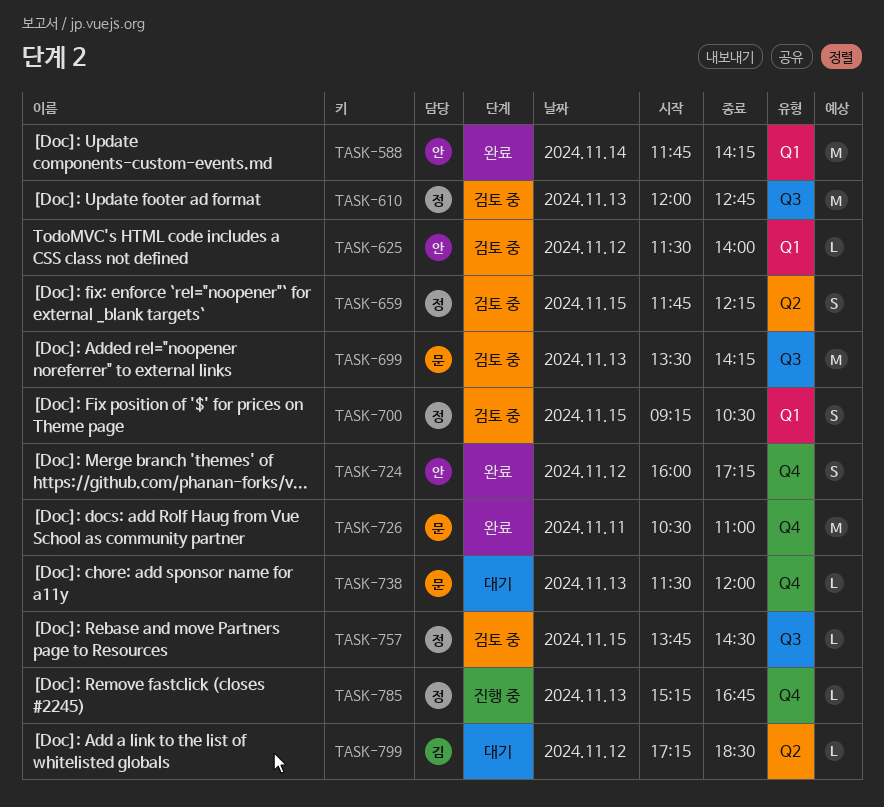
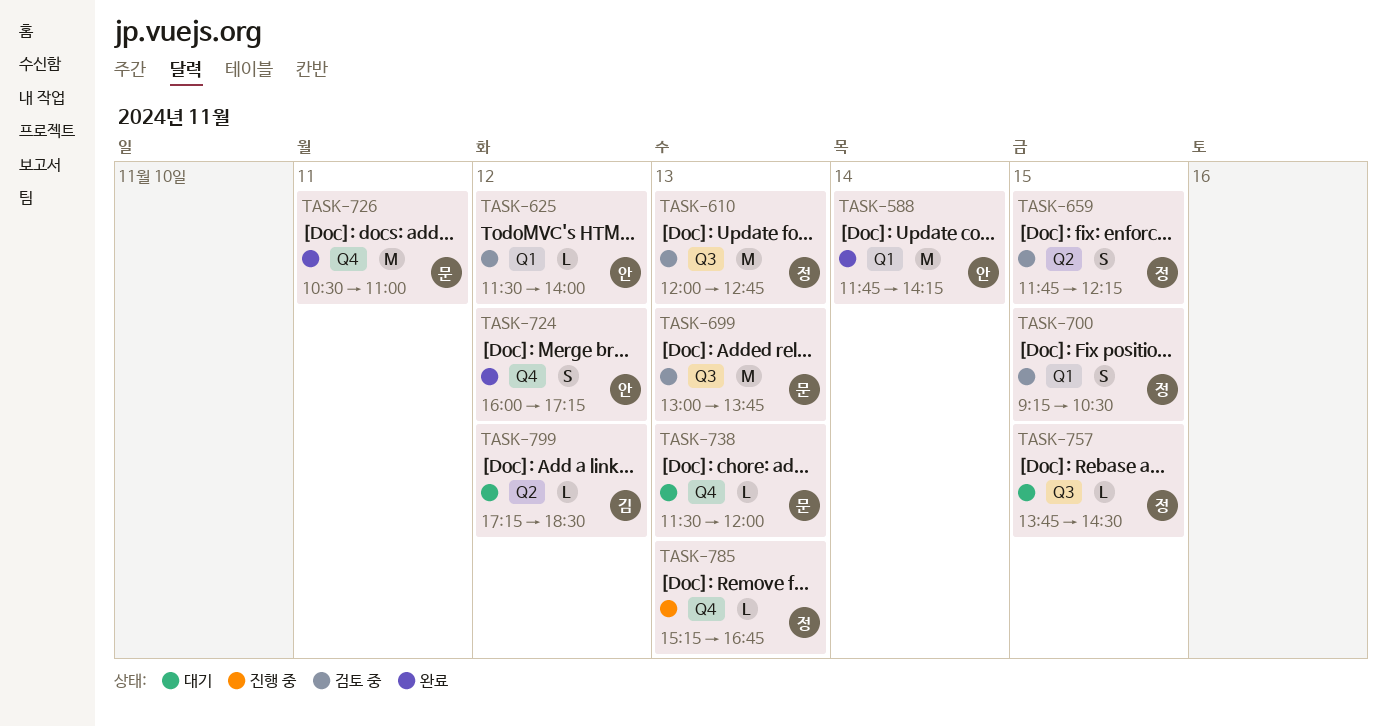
TASK-699, begins: 13:30 -> 13:00
TASK-699, ends: 14:15 -> 13:45
TASK-757, status: 검토 중 -> 대기

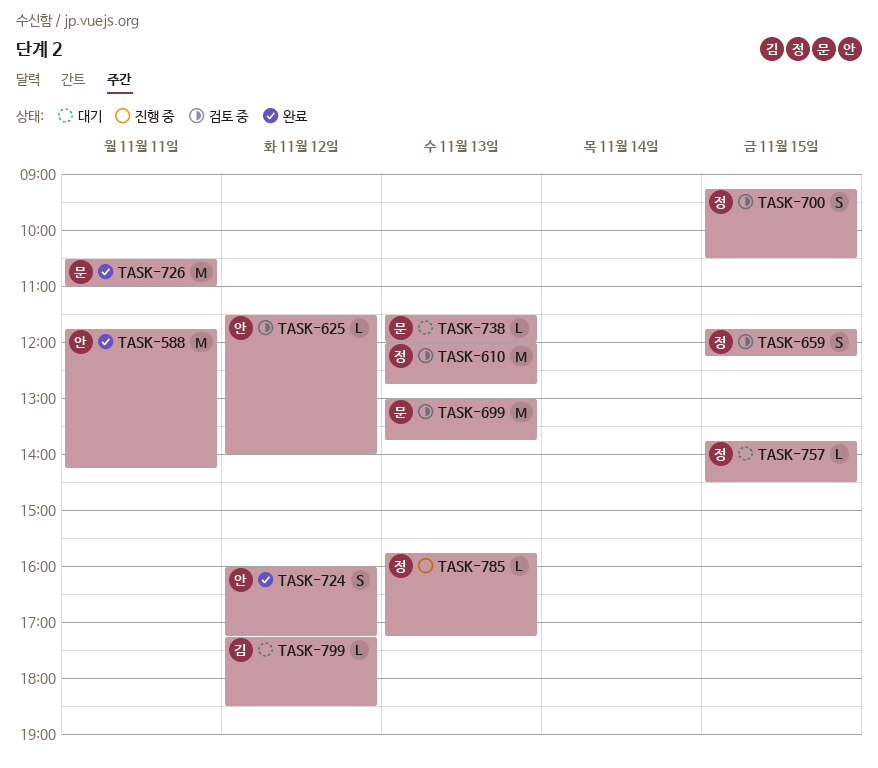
TASK-588, day: Nov 14 -> Nov 11
TASK-785, begins: 15:15 -> 15:45
TASK-785, ends: 16:45 -> 17:15

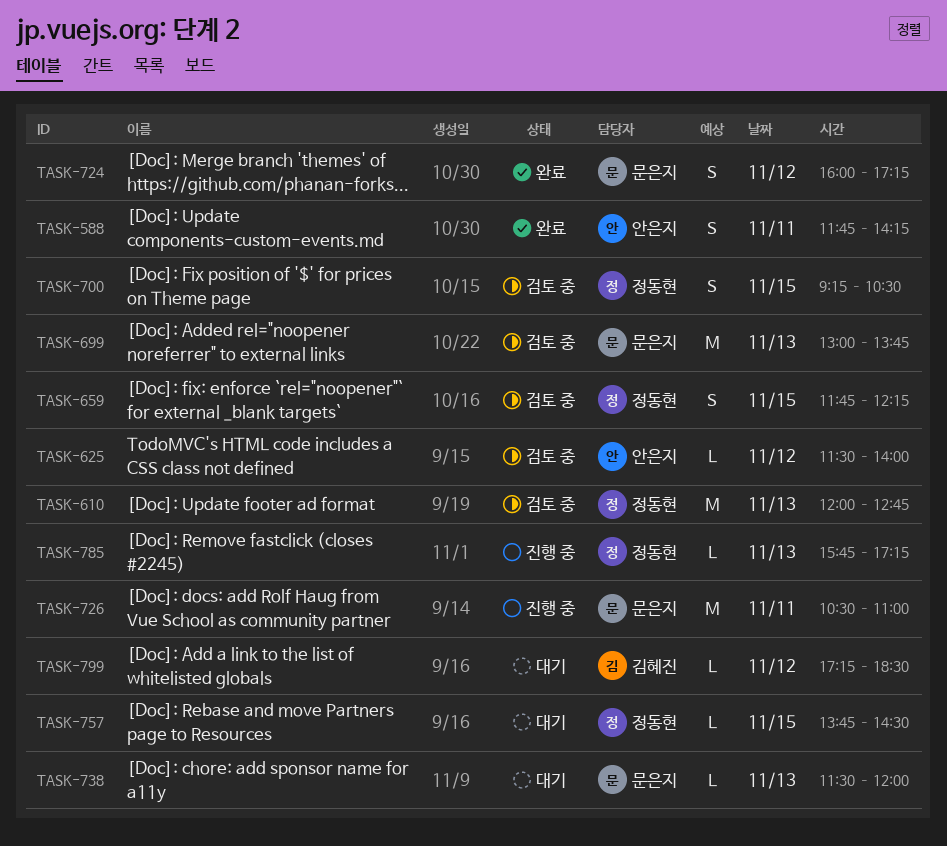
TASK-588, estimate: M -> S
TASK-724, owner: 안은지 -> 문은지
TASK-726, status: 완료 -> 진행 중

